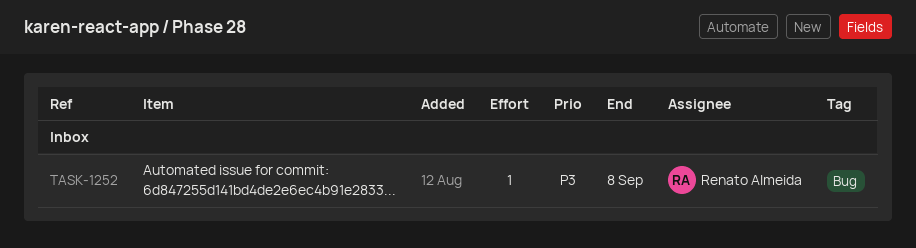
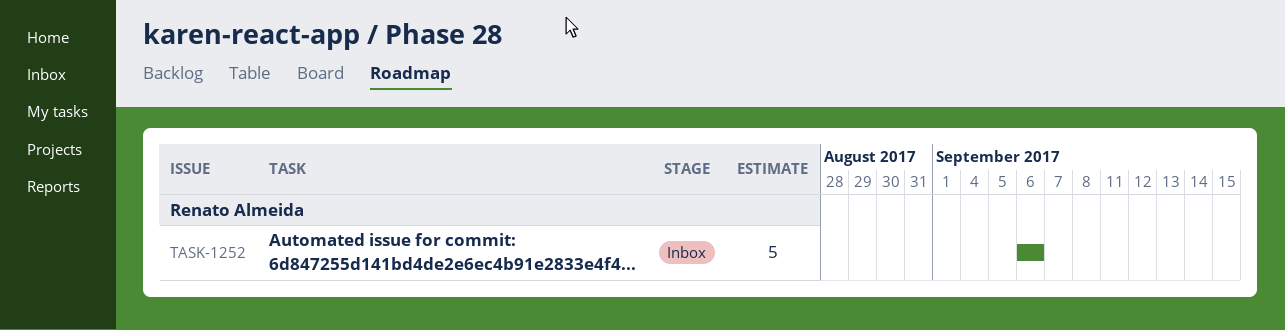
TASK-1252, estimate: 1 -> 5
TASK-1252, due: Sep 8 -> Sep 6

